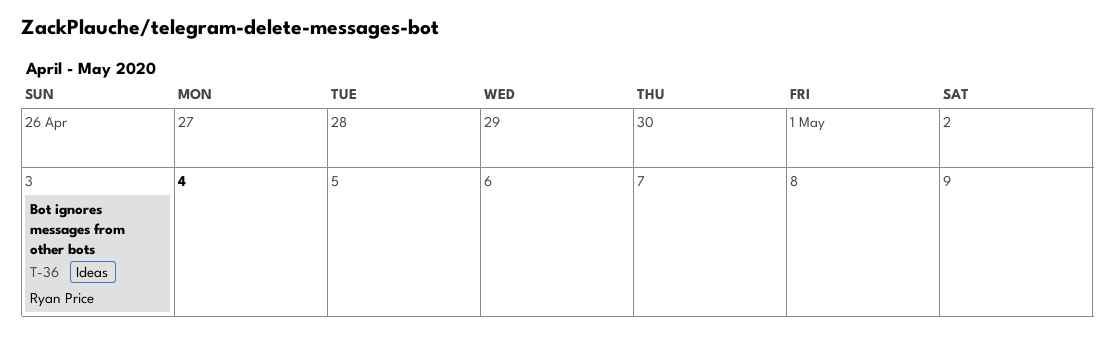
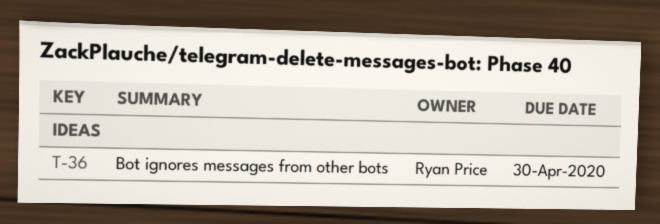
T-36, due: May 3 -> Apr 30

